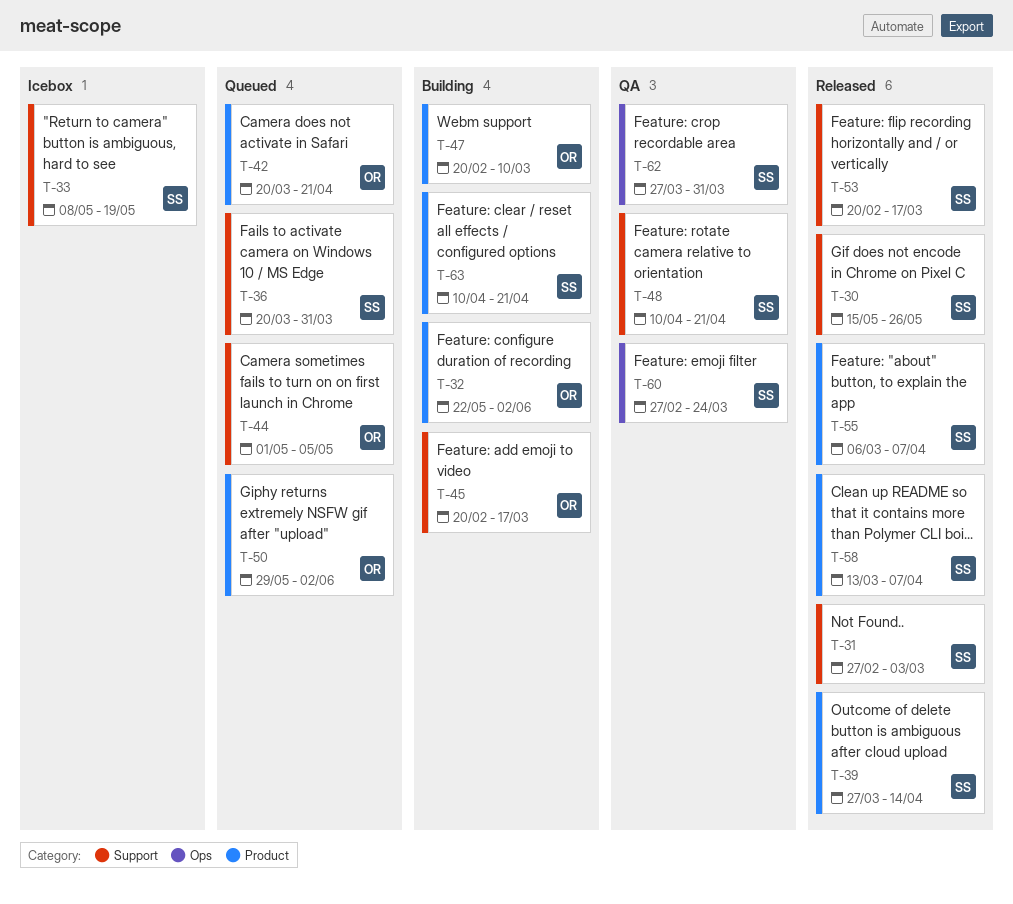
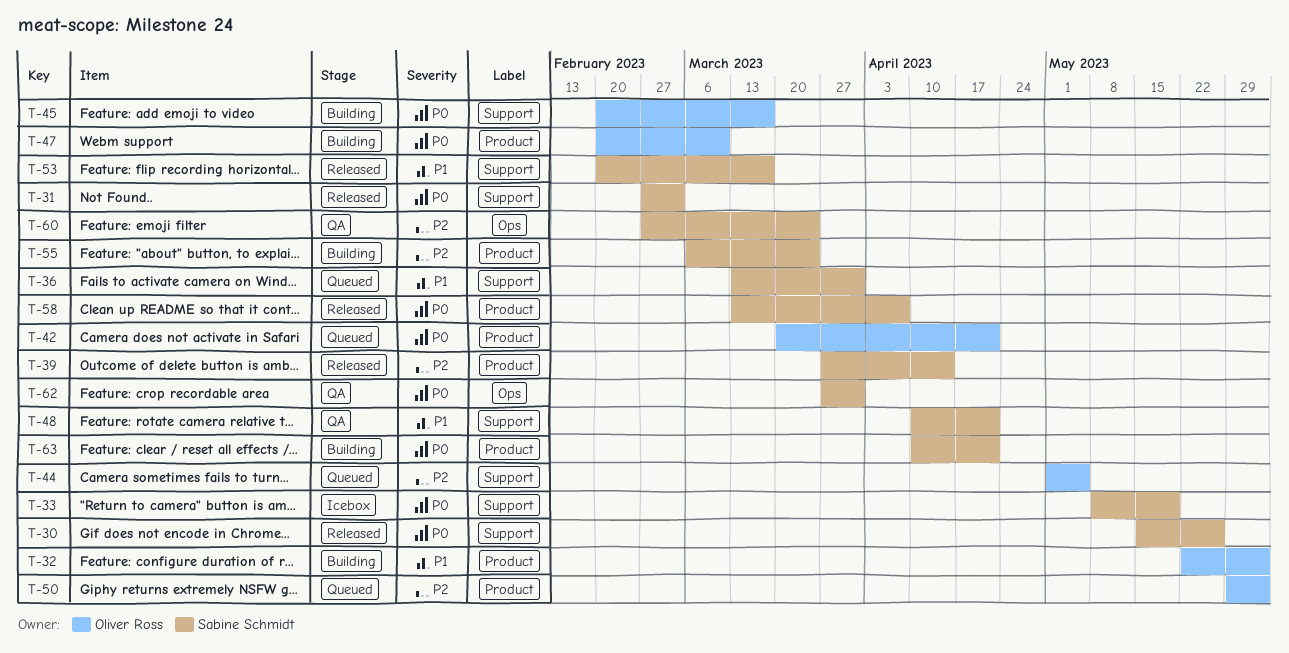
T-36, start: Mar 20 -> Mar 13
T-55, status: Released -> Building
T-55, due: Apr 7 -> Mar 24

